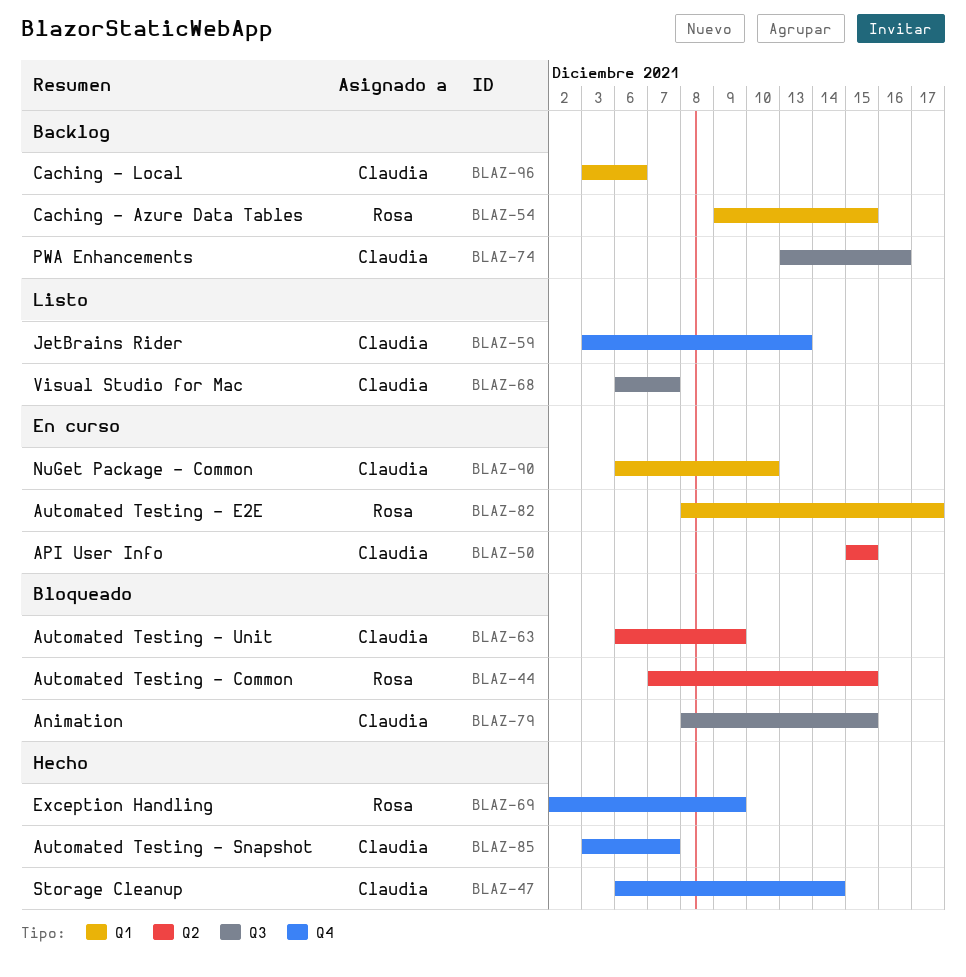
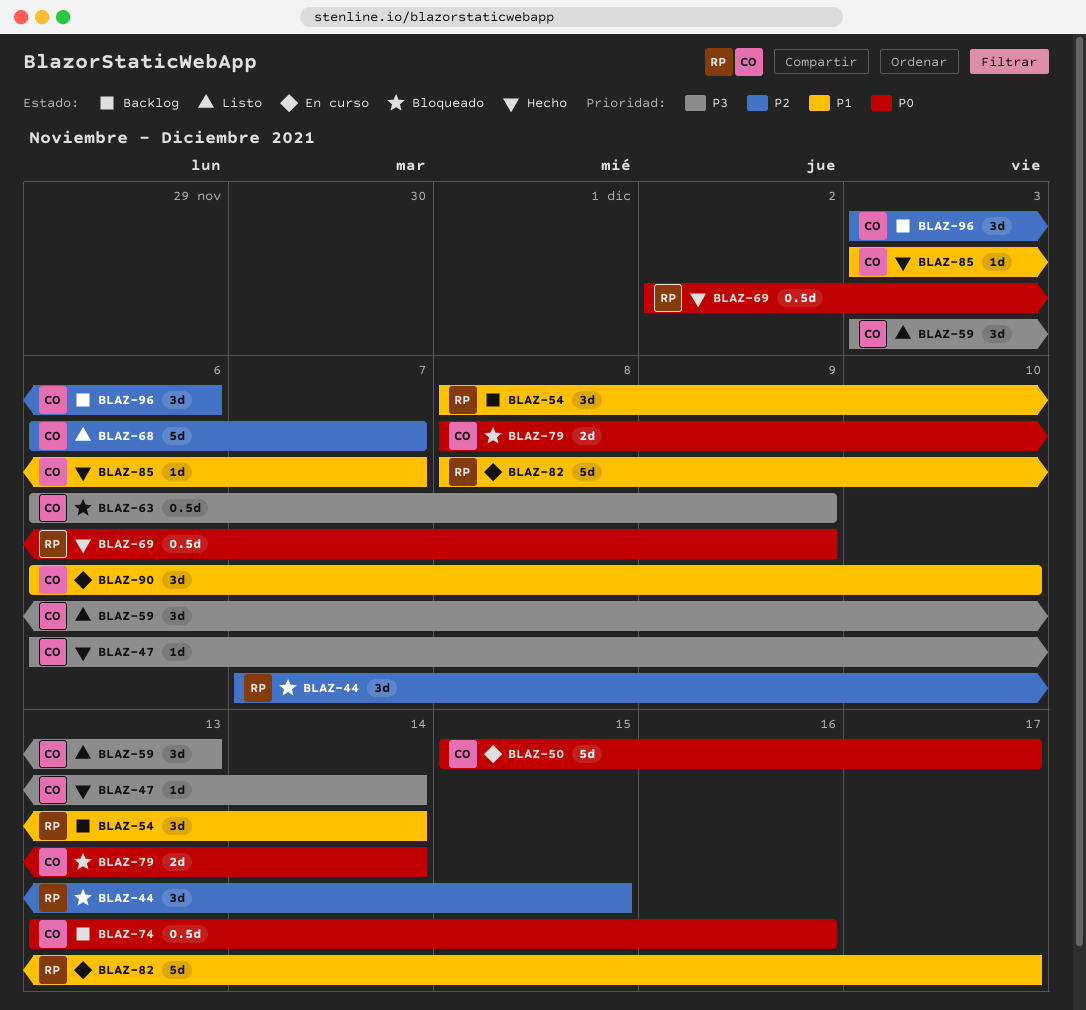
BLAZ-50, due: Dec 15 -> Dec 17
BLAZ-54, start: Dec 9 -> Dec 8
BLAZ-54, due: Dec 15 -> Dec 14
BLAZ-79, due: Dec 15 -> Dec 14

